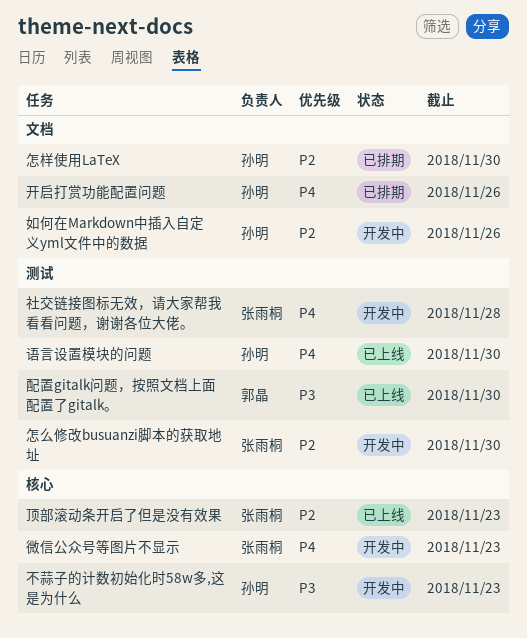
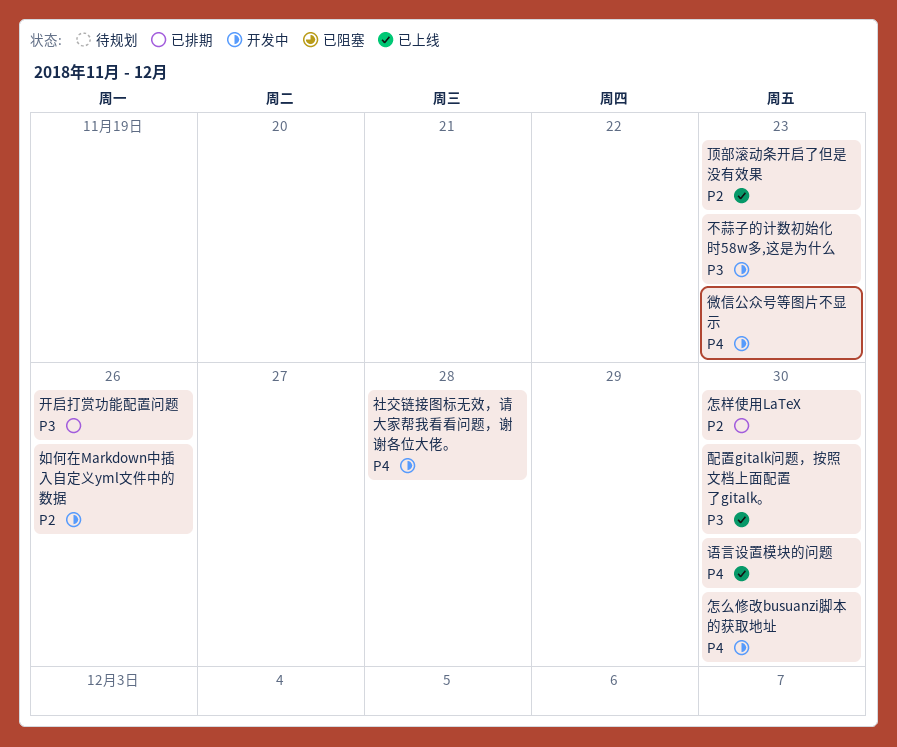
开启打赏功能配置问题, priority: P4 -> P3
怎么修改busuanzi脚本的获取地址, priority: P2 -> P4

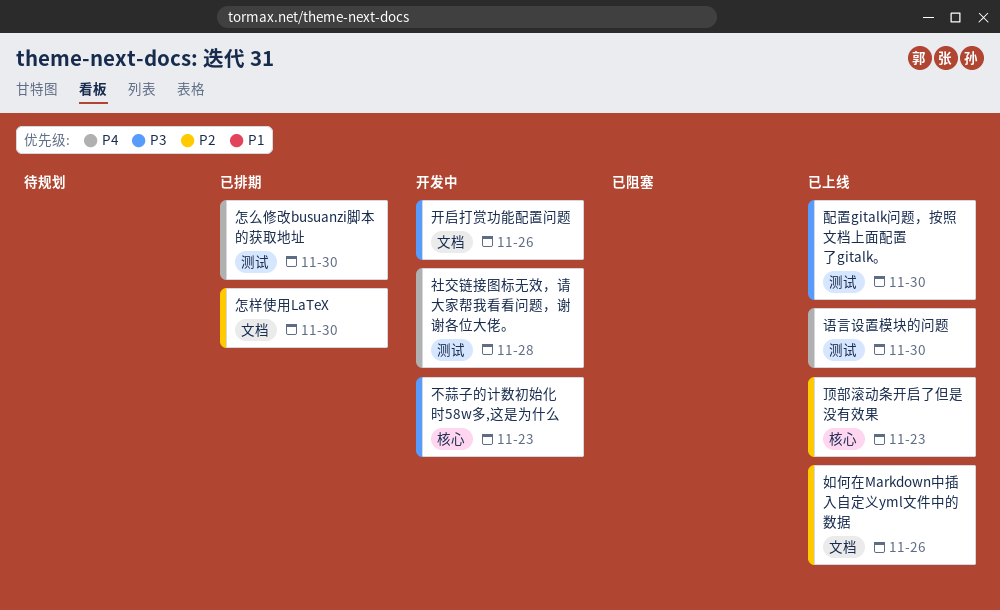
如何在Markdown中插入自定义yml文件中的数据, status: 开发中 -> 已上线
开启打赏功能配置问题, status: 已排期 -> 开发中
微信公众号等图片不显示: present -> none
怎么修改busuanzi脚本的获取地址, status: 开发中 -> 已排期

